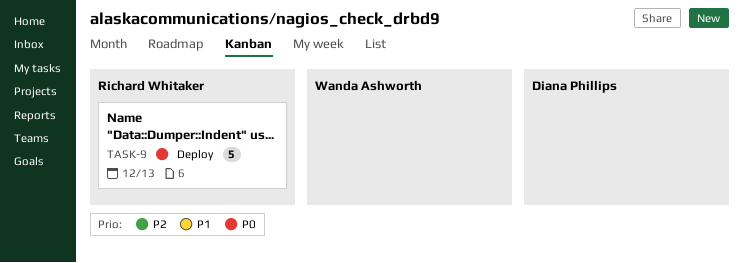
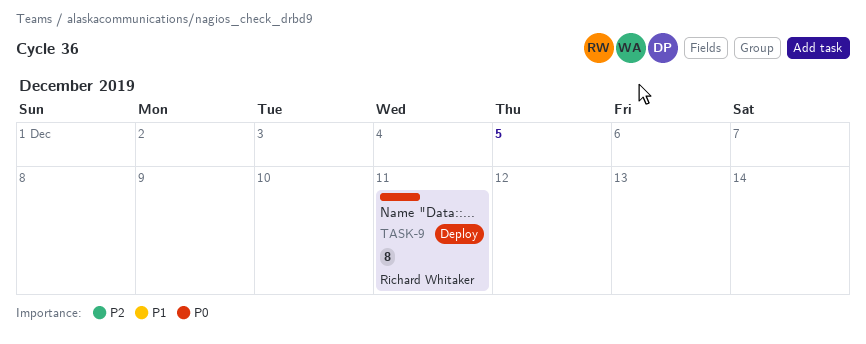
TASK-9, estimate: 5 -> 8
TASK-9, due: Dec 13 -> Dec 11

